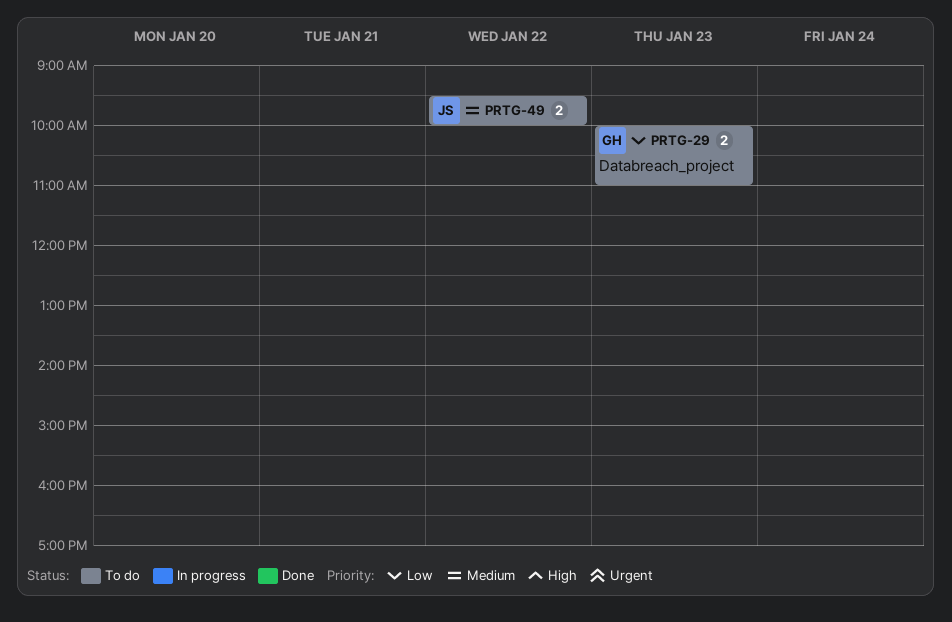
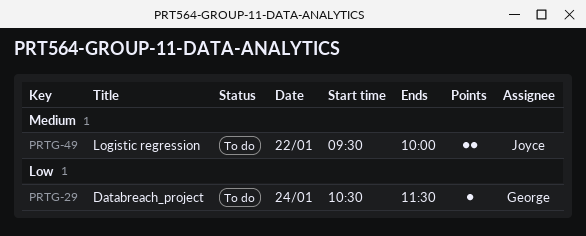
PRTG-29, estimate: 2 -> 1
PRTG-29, day: Jan 23 -> Jan 24
PRTG-29, begins: 10:00 -> 10:30
PRTG-29, ends: 11:00 -> 11:30

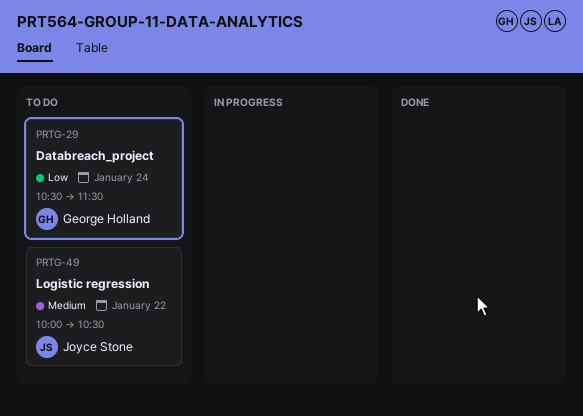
PRTG-49, begins: 09:30 -> 10:00
PRTG-49, ends: 10:00 -> 10:30

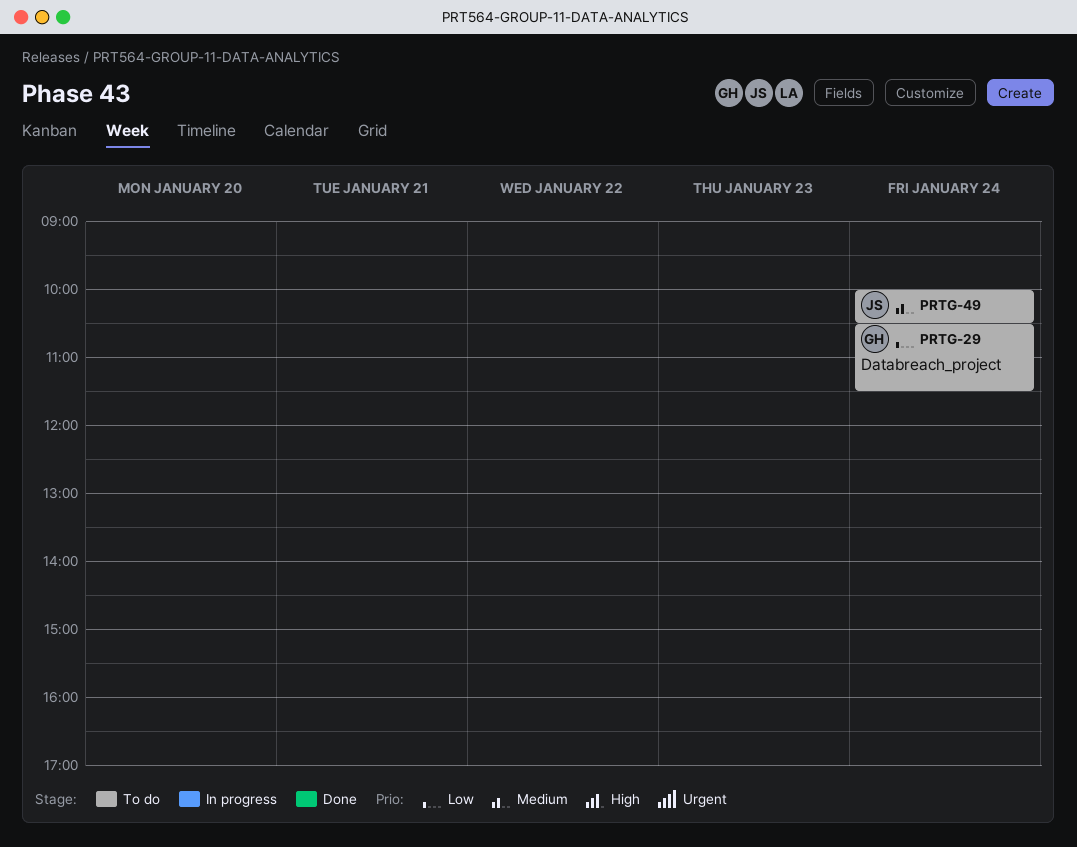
PRTG-49, day: Jan 22 -> Jan 24

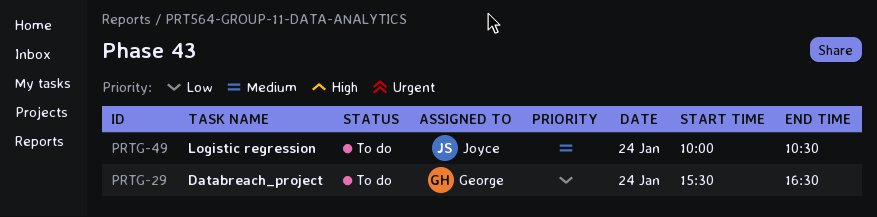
PRTG-29, begins: 10:30 -> 15:30
PRTG-29, ends: 11:30 -> 16:30

